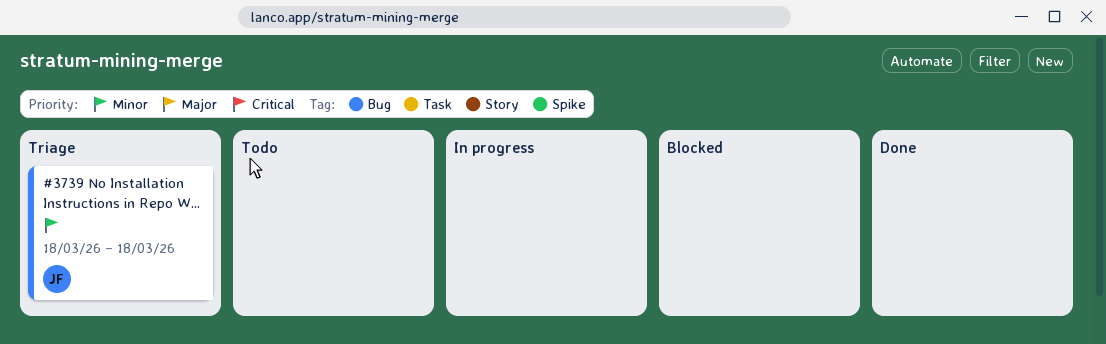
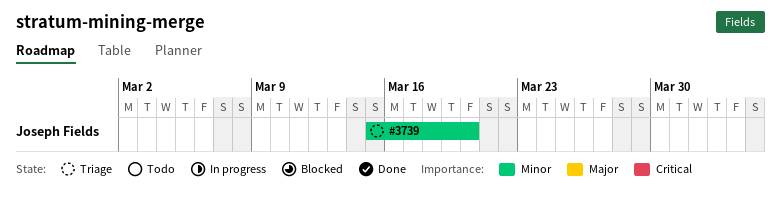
#3739, start: Mar 18 -> Mar 15
#3739, due: Mar 18 -> Mar 20

